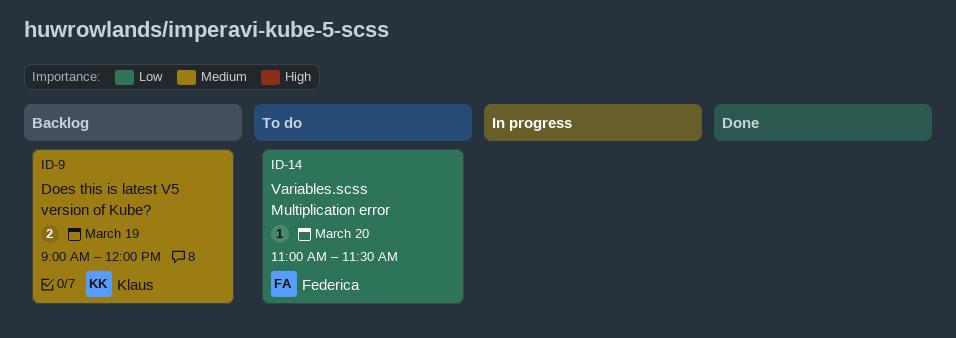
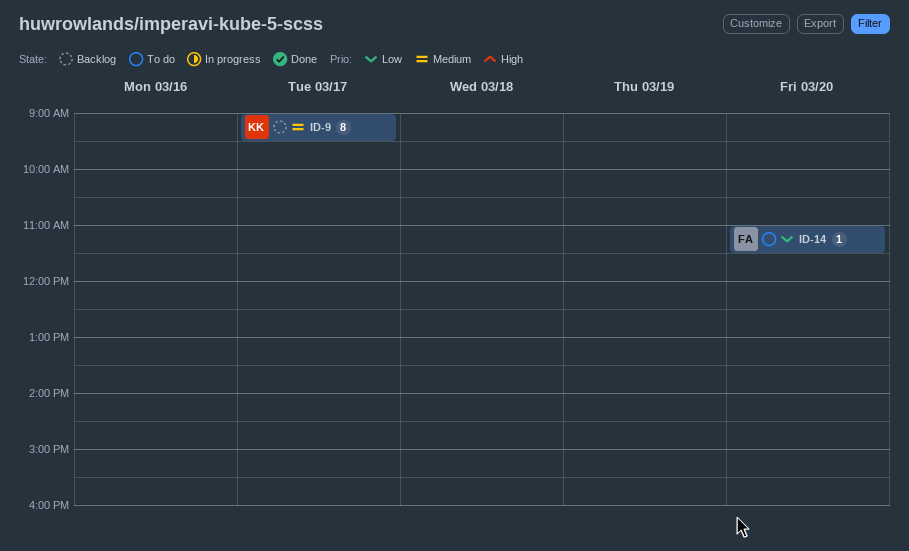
ID-9, estimate: 2 -> 8
ID-9, day: Mar 19 -> Mar 17
ID-9, ends: 12:00 -> 09:30

